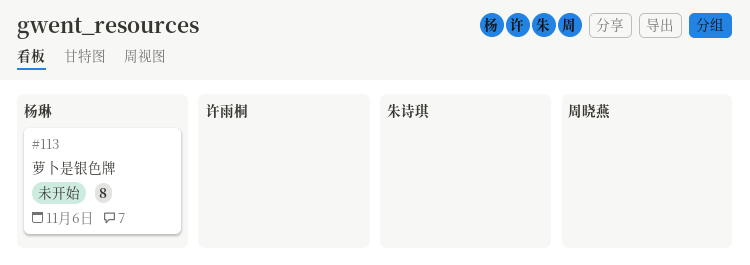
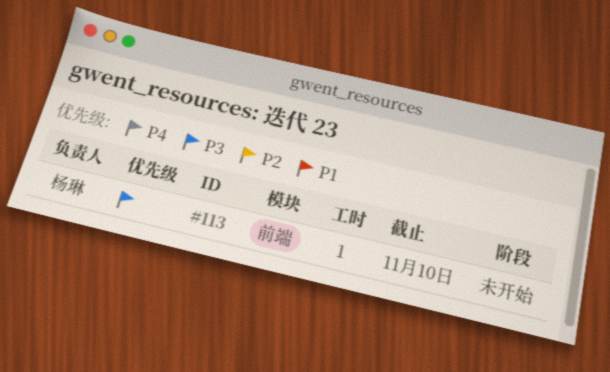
#113, estimate: 8 -> 1
#113, due: Nov 6 -> Nov 10

